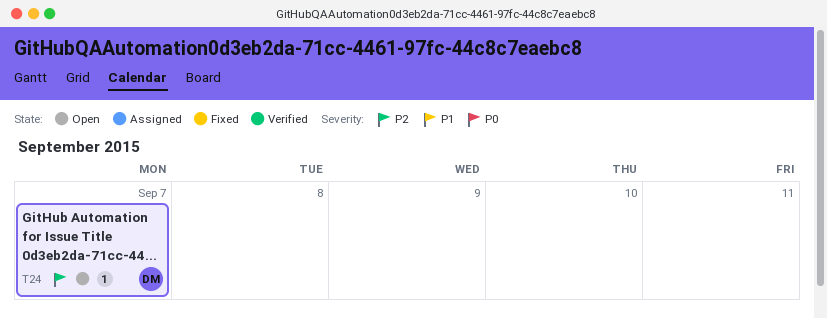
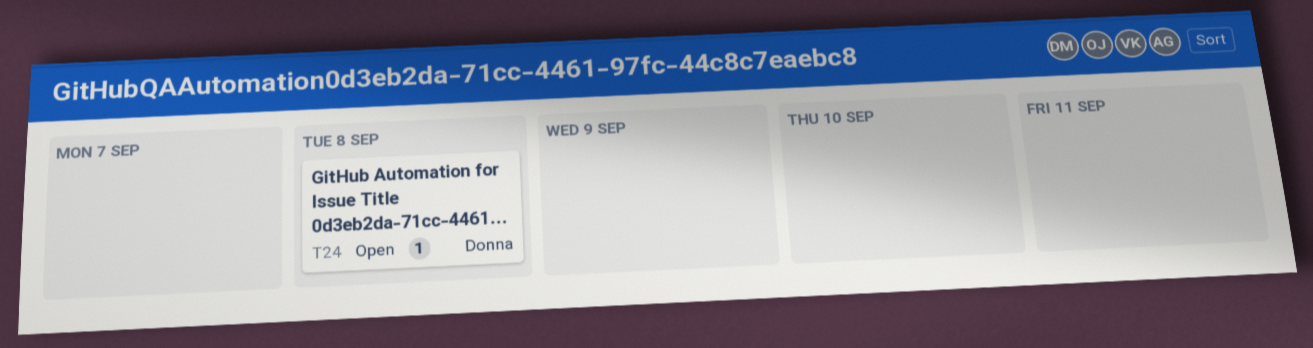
T24, due: Sep 7 -> Sep 8

